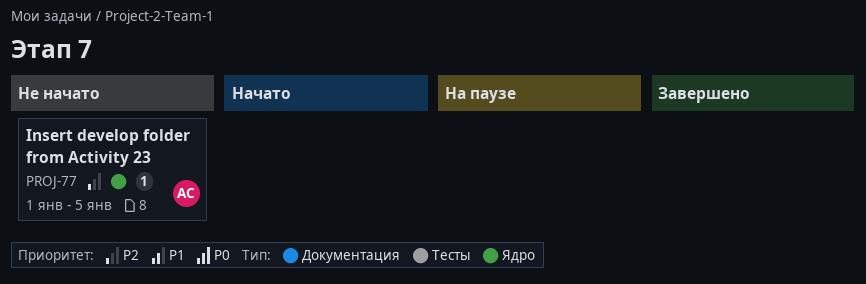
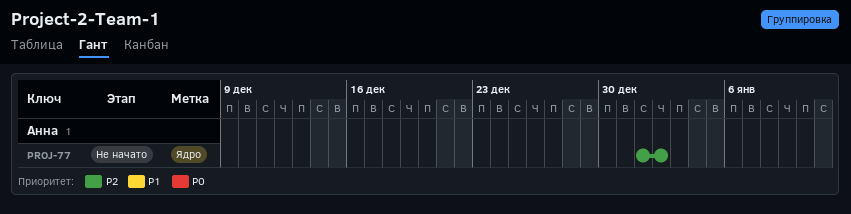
PROJ-77, due: Jan 5 -> Jan 2

